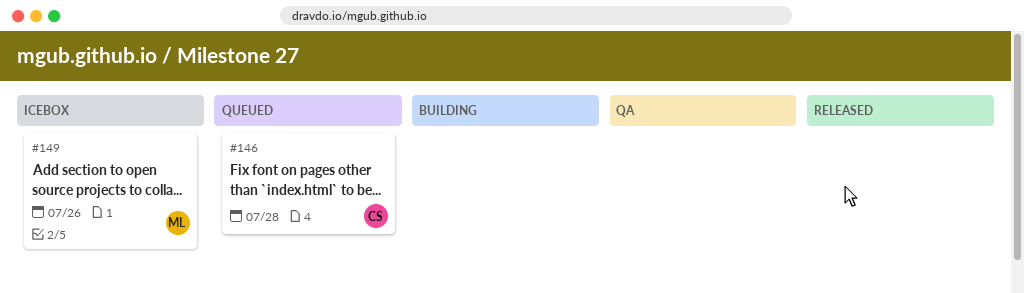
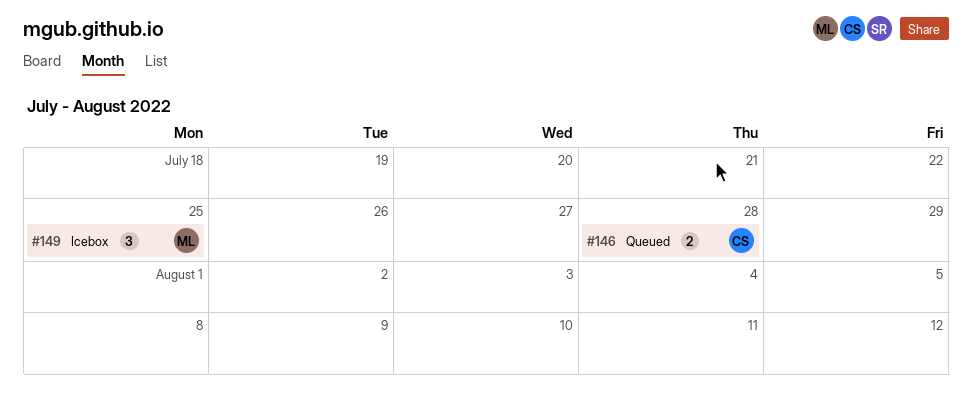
#149, due: Jul 26 -> Jul 25

